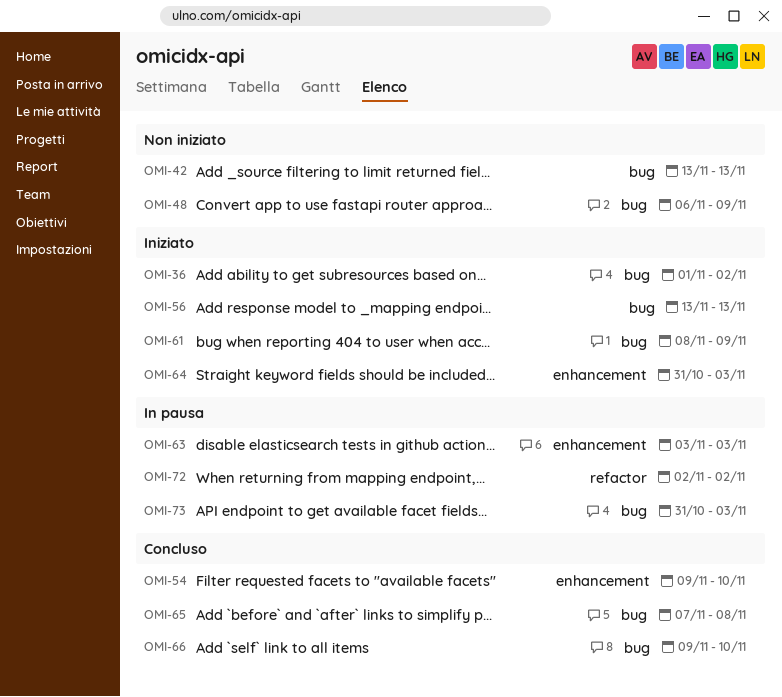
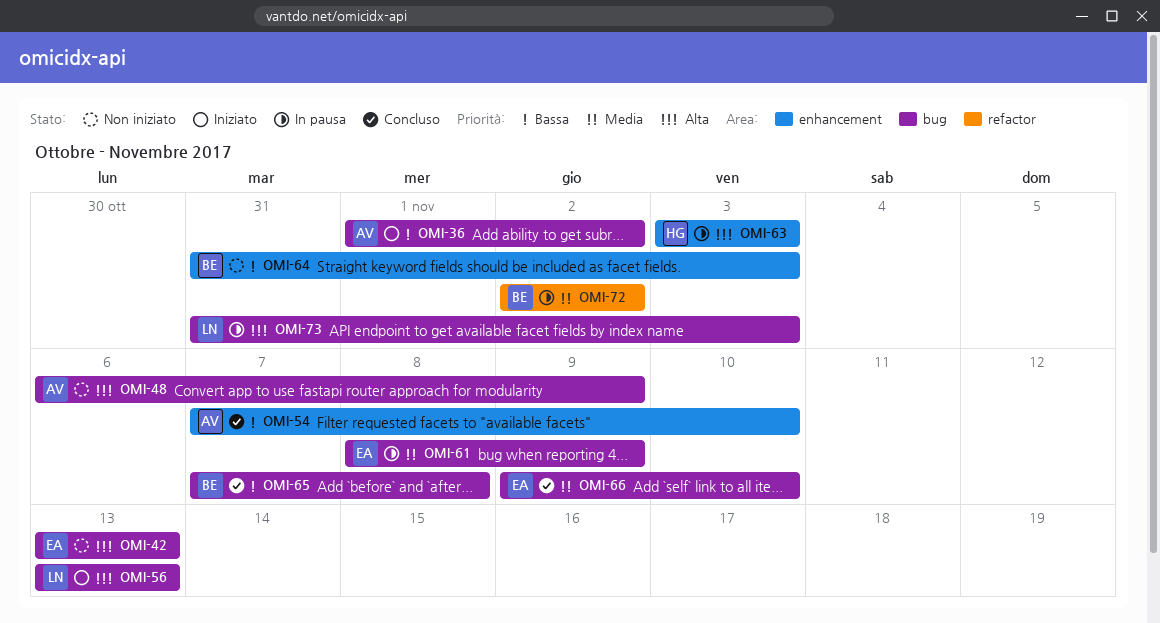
OMI-54, start: Nov 9 -> Nov 7
OMI-61, status: Iniziato -> In pausa
OMI-64, status: Iniziato -> Non iniziato

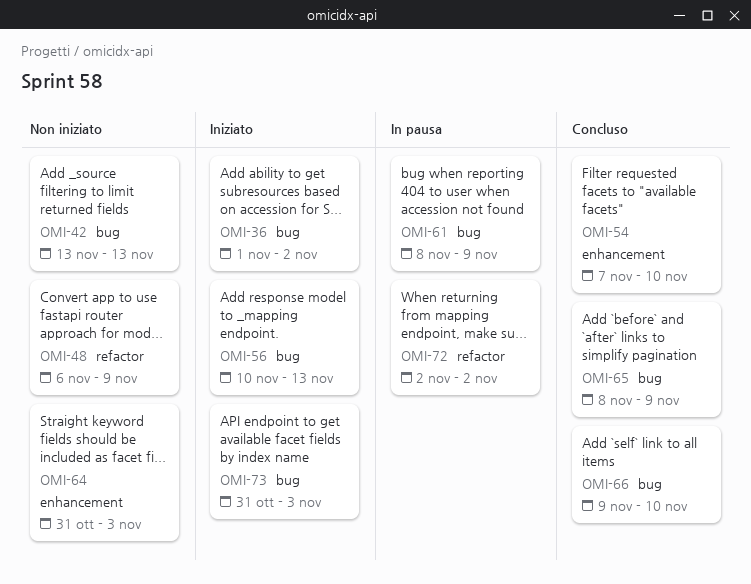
OMI-48, label: bug -> refactor
OMI-56, start: Nov 13 -> Nov 10
OMI-63: present -> none
OMI-65, start: Nov 7 -> Nov 8
OMI-65, due: Nov 8 -> Nov 9
OMI-73, status: In pausa -> Iniziato

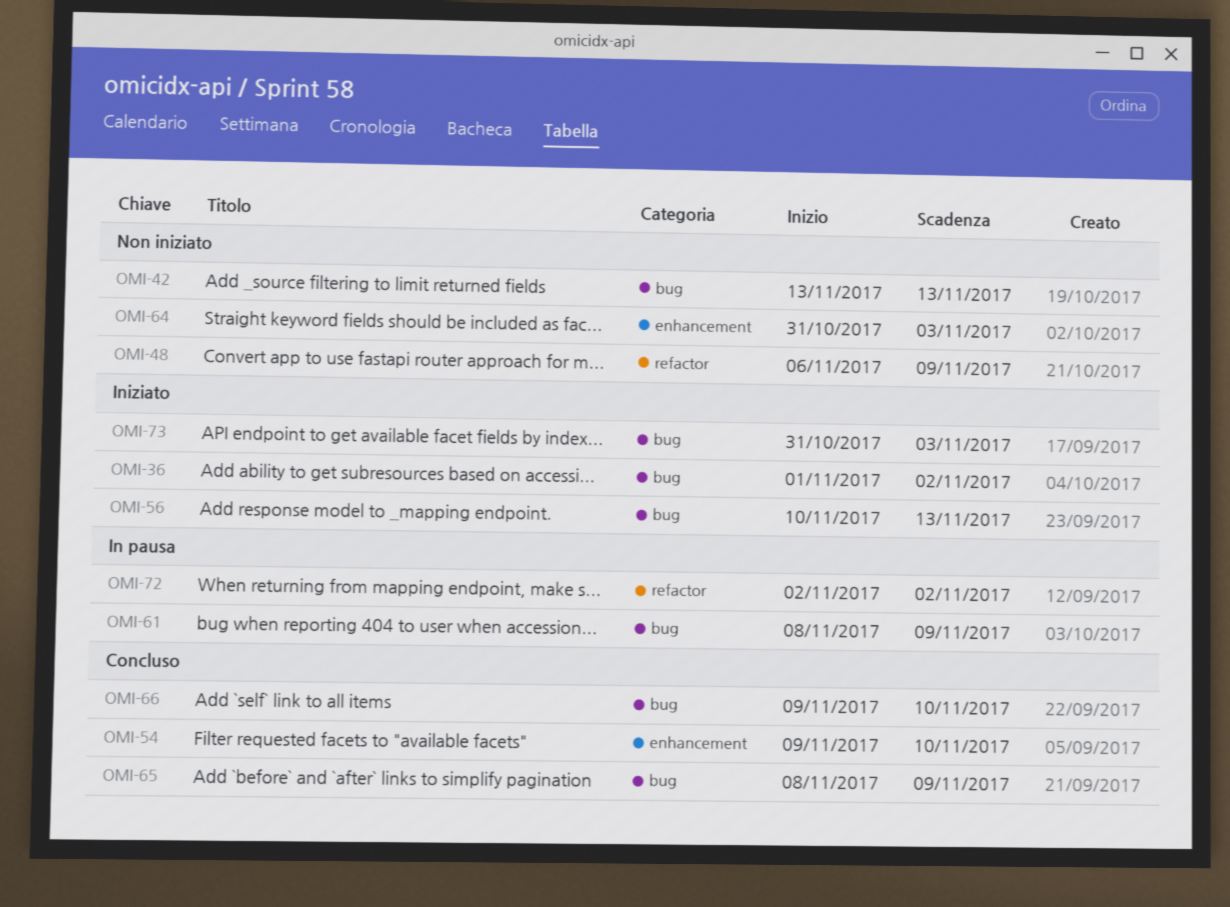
OMI-54, start: Nov 7 -> Nov 9

